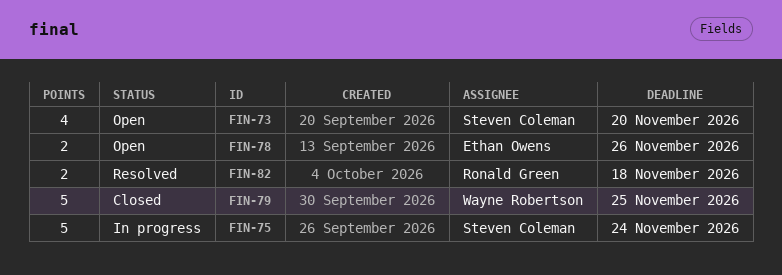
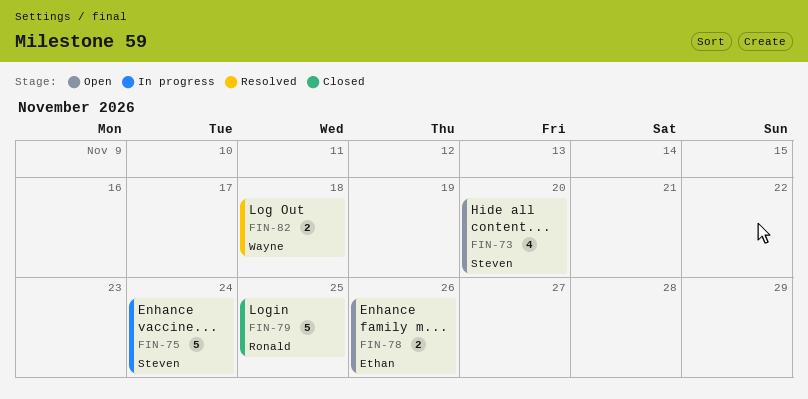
FIN-79, owner: Wayne Robertson -> Ronald Green
FIN-82, owner: Ronald Green -> Wayne Robertson

